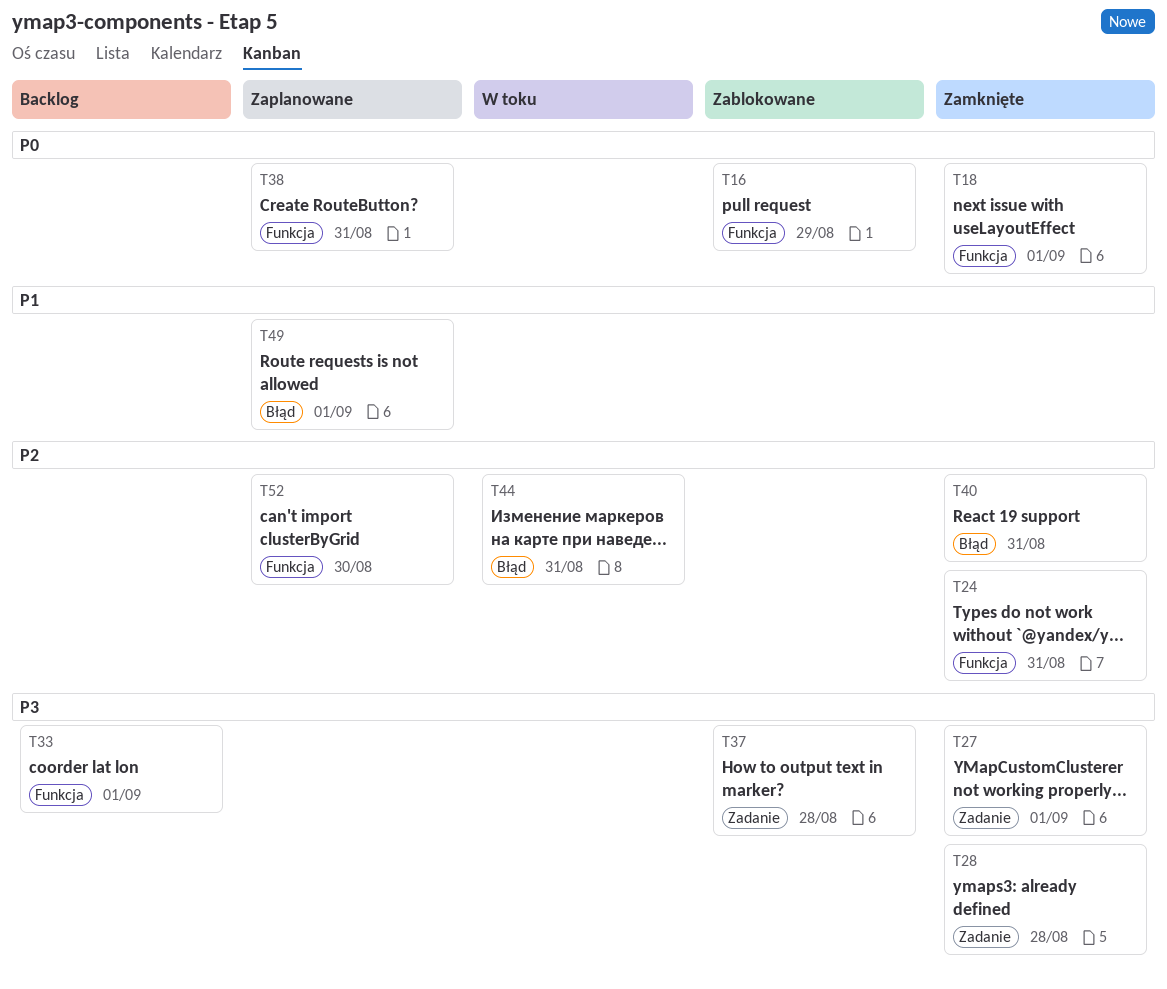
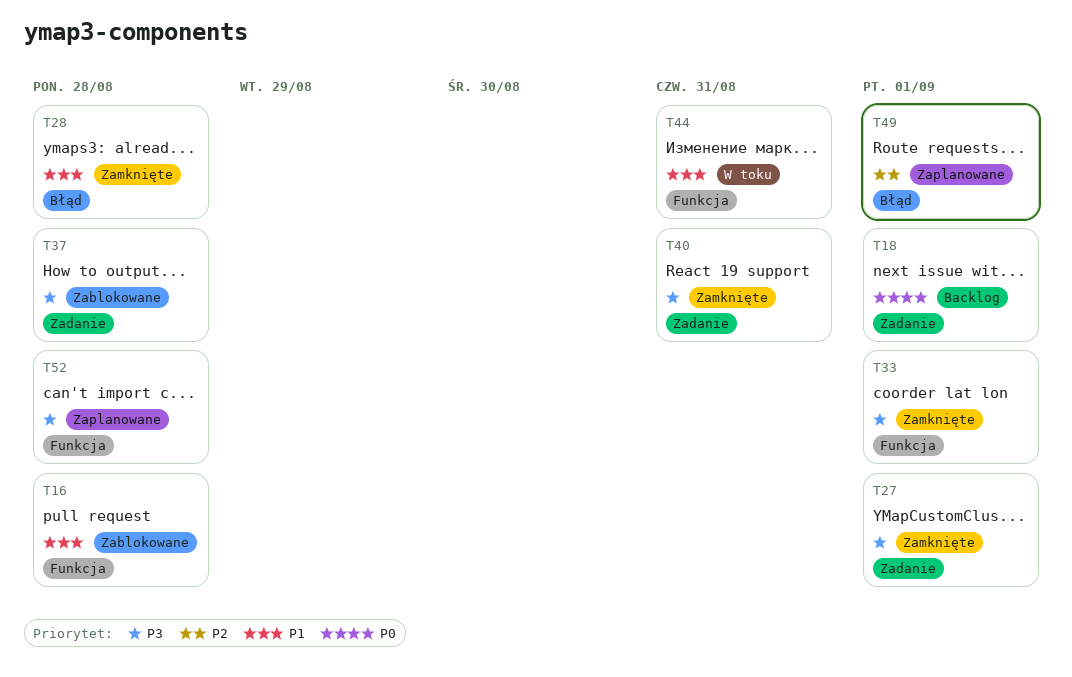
T16, priority: P0 -> P1
T16, due: Aug 29 -> Aug 28
T18, status: Zamknięte -> Backlog
T18, label: Funkcja -> Zadanie
T24: present -> none
T28, priority: P3 -> P1
T28, label: Zadanie -> Błąd
T33, status: Backlog -> Zamknięte
T38: present -> none
T40, priority: P2 -> P3
T40, label: Błąd -> Zadanie
T44, priority: P2 -> P1
T44, label: Błąd -> Funkcja
T49, priority: P1 -> P2
T52, priority: P2 -> P3
T52, due: Aug 30 -> Aug 28

